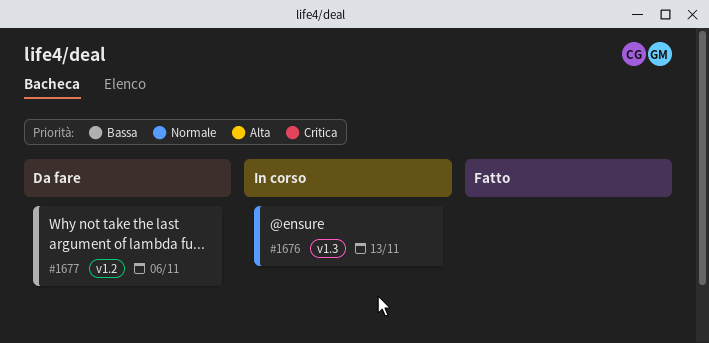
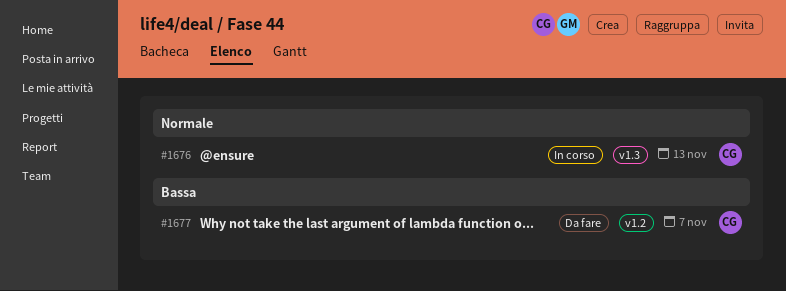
#1677, due: Nov 6 -> Nov 7

